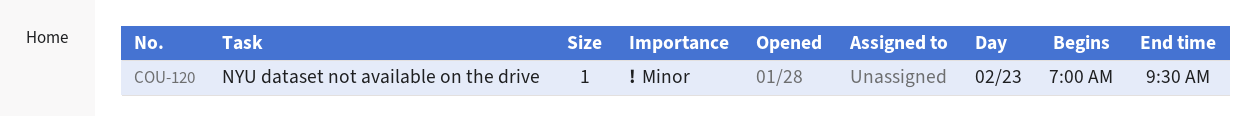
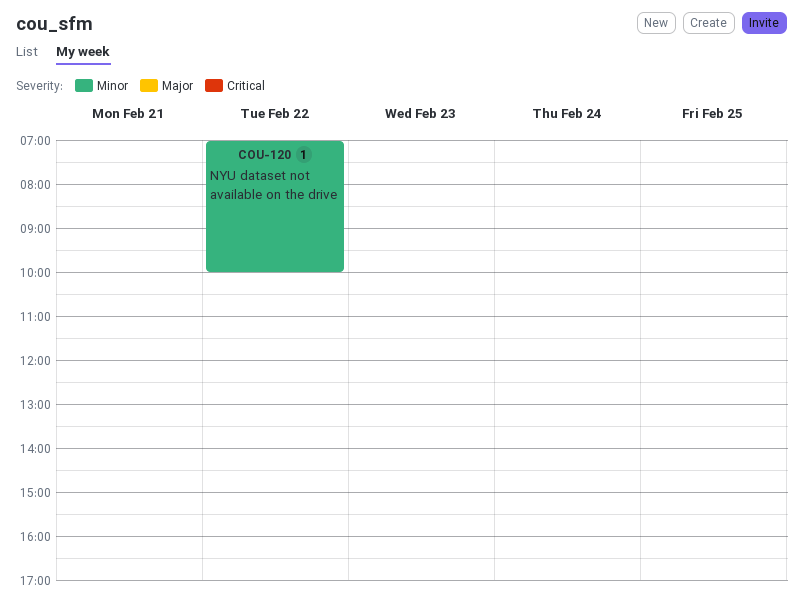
COU-120, day: Feb 23 -> Feb 22
COU-120, ends: 09:30 -> 10:00

